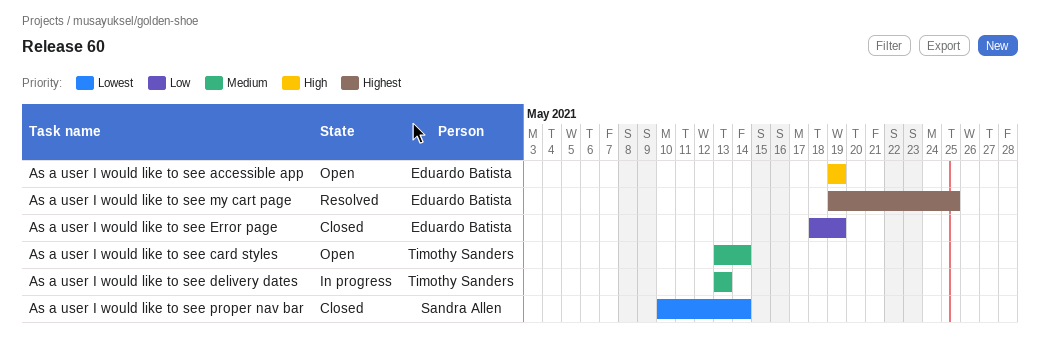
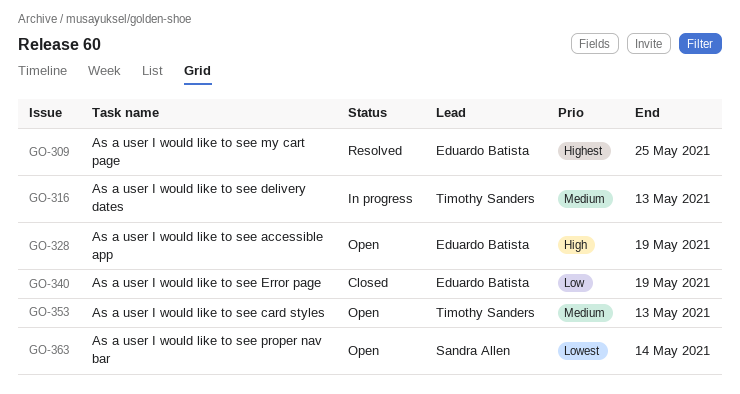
As a user I would like to see card styles, due: May 14 -> May 13
As a user I would like to see proper nav bar, status: Closed -> Open

